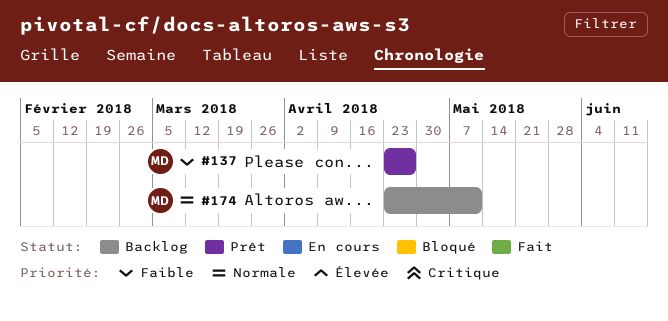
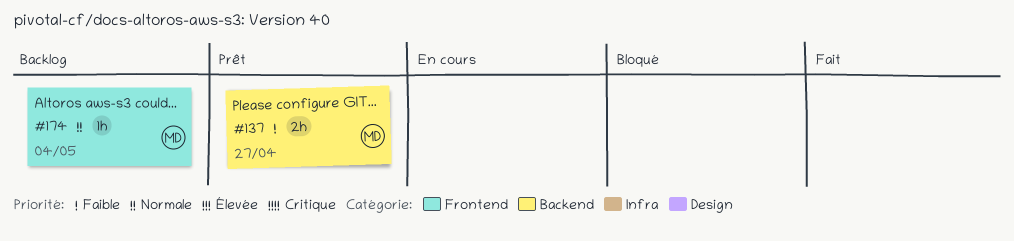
#174, due: May 11 -> May 4

